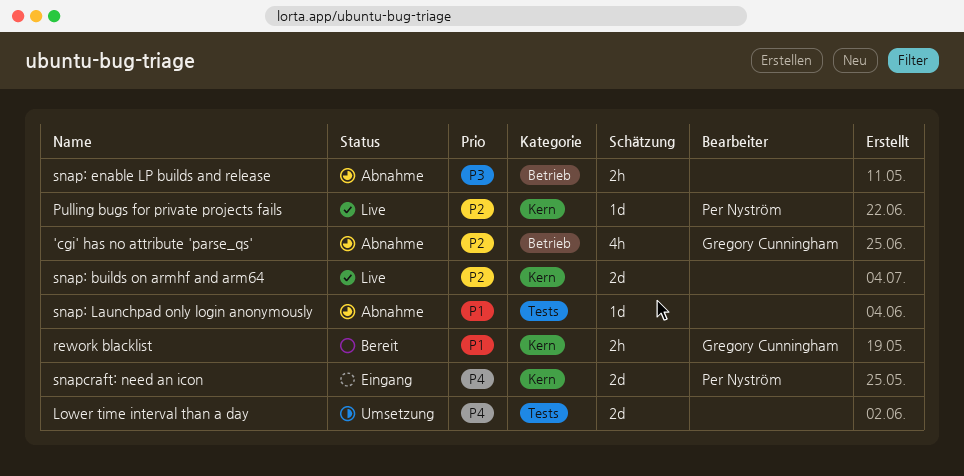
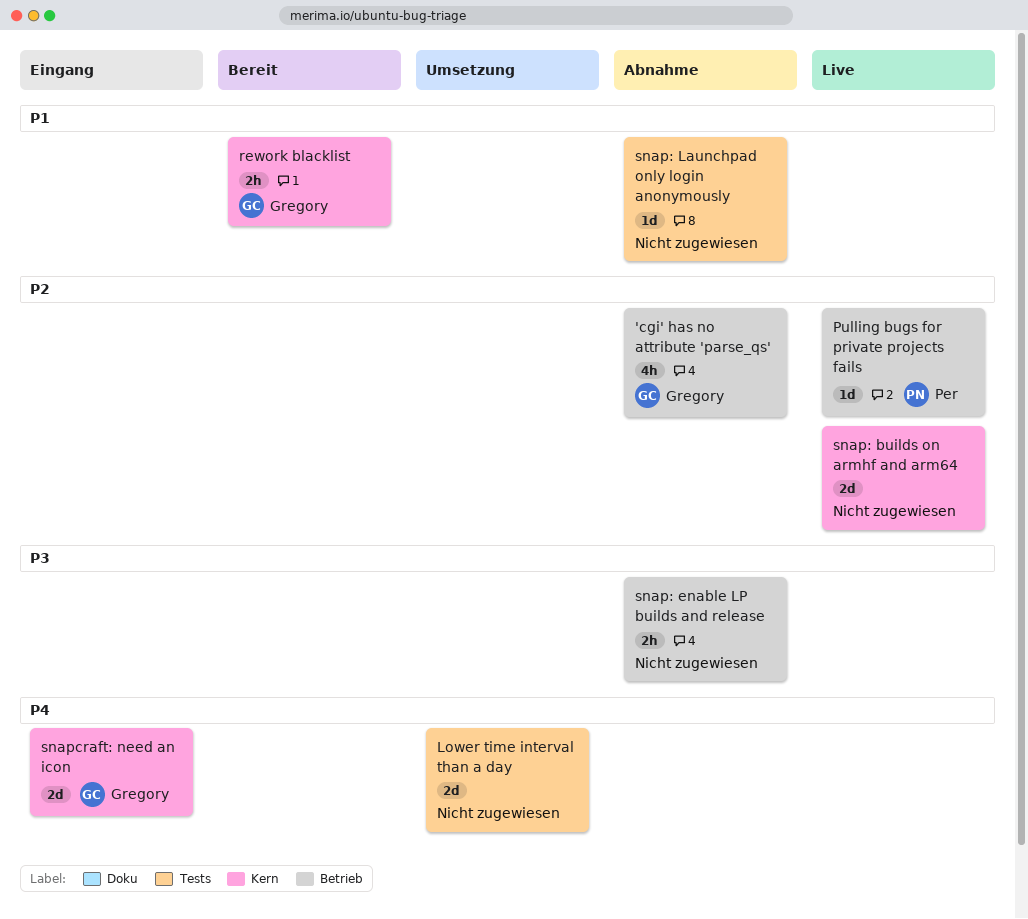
Pulling bugs for private projects fails, label: Kern -> Betrieb
snapcraft: need an icon, owner: Per Nyström -> Gregory Cunningham

